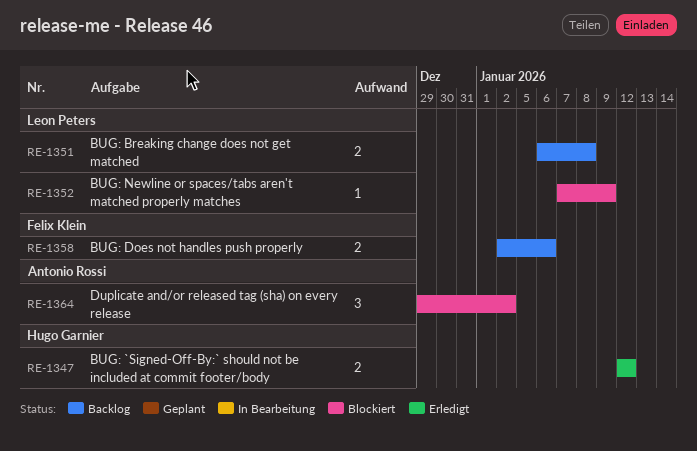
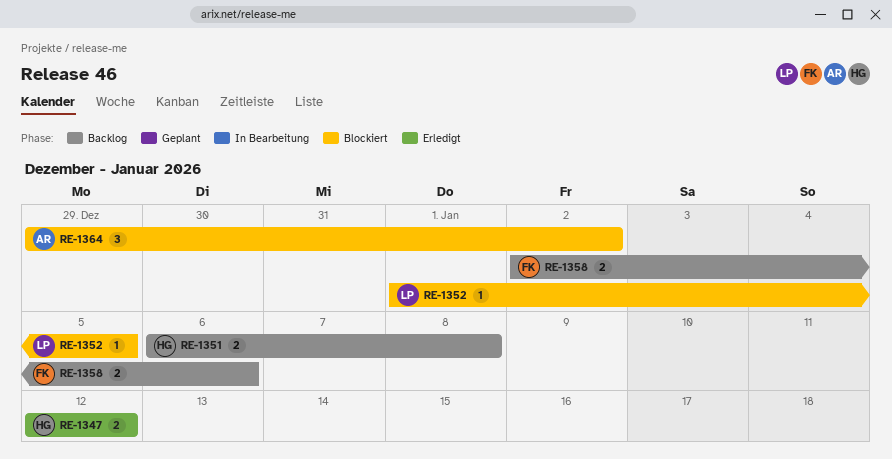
RE-1351, owner: Leon Peters -> Hugo Garnier
RE-1352, start: Jan 7 -> Jan 1
RE-1352, due: Jan 9 -> Jan 5

